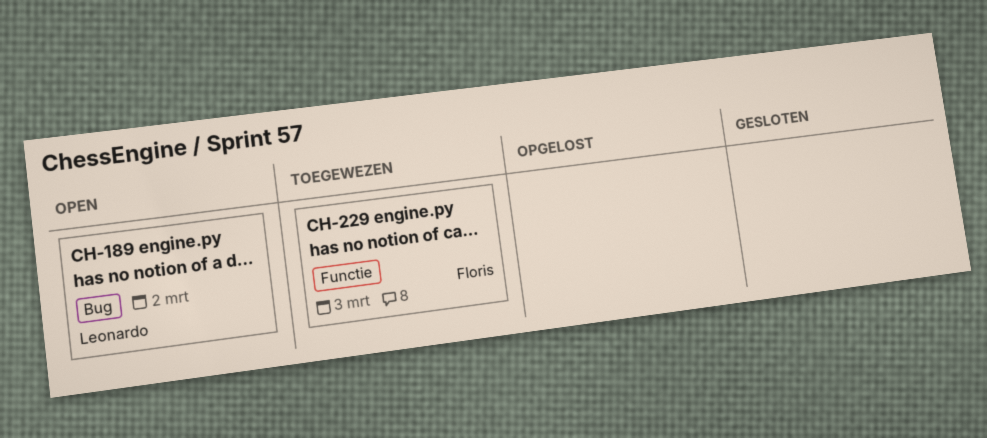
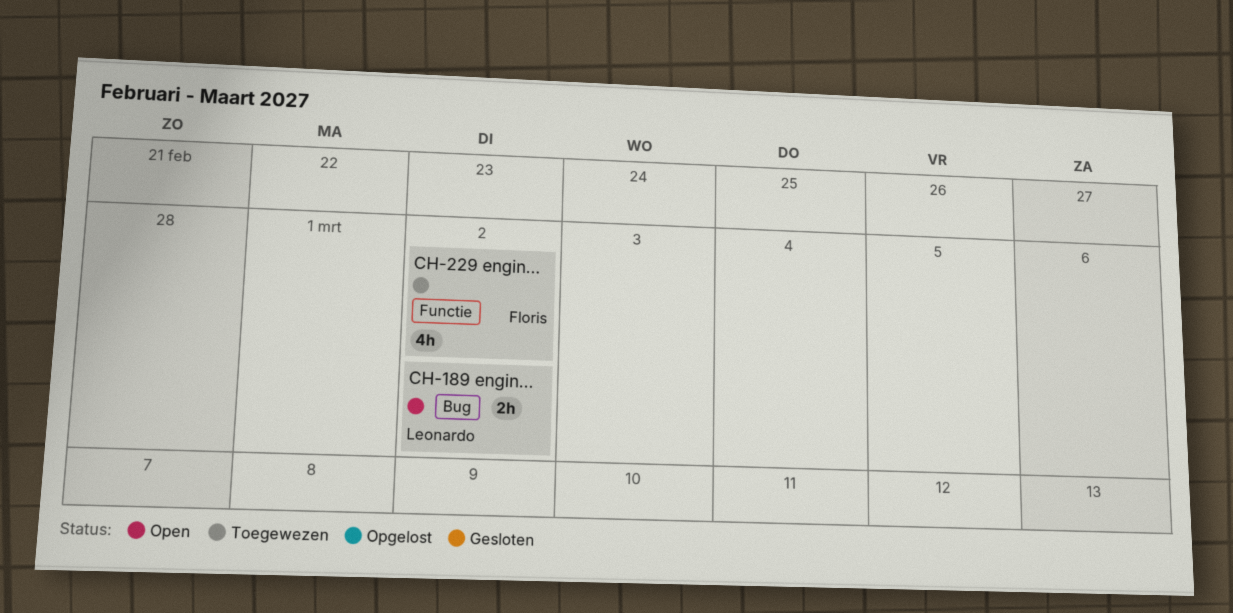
CH-229, due: Mar 3 -> Mar 2

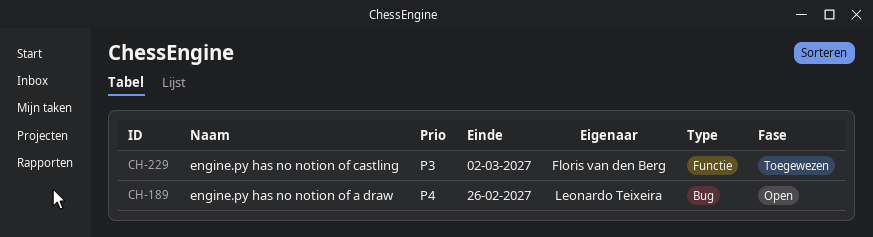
CH-189, due: Mar 2 -> Feb 26

